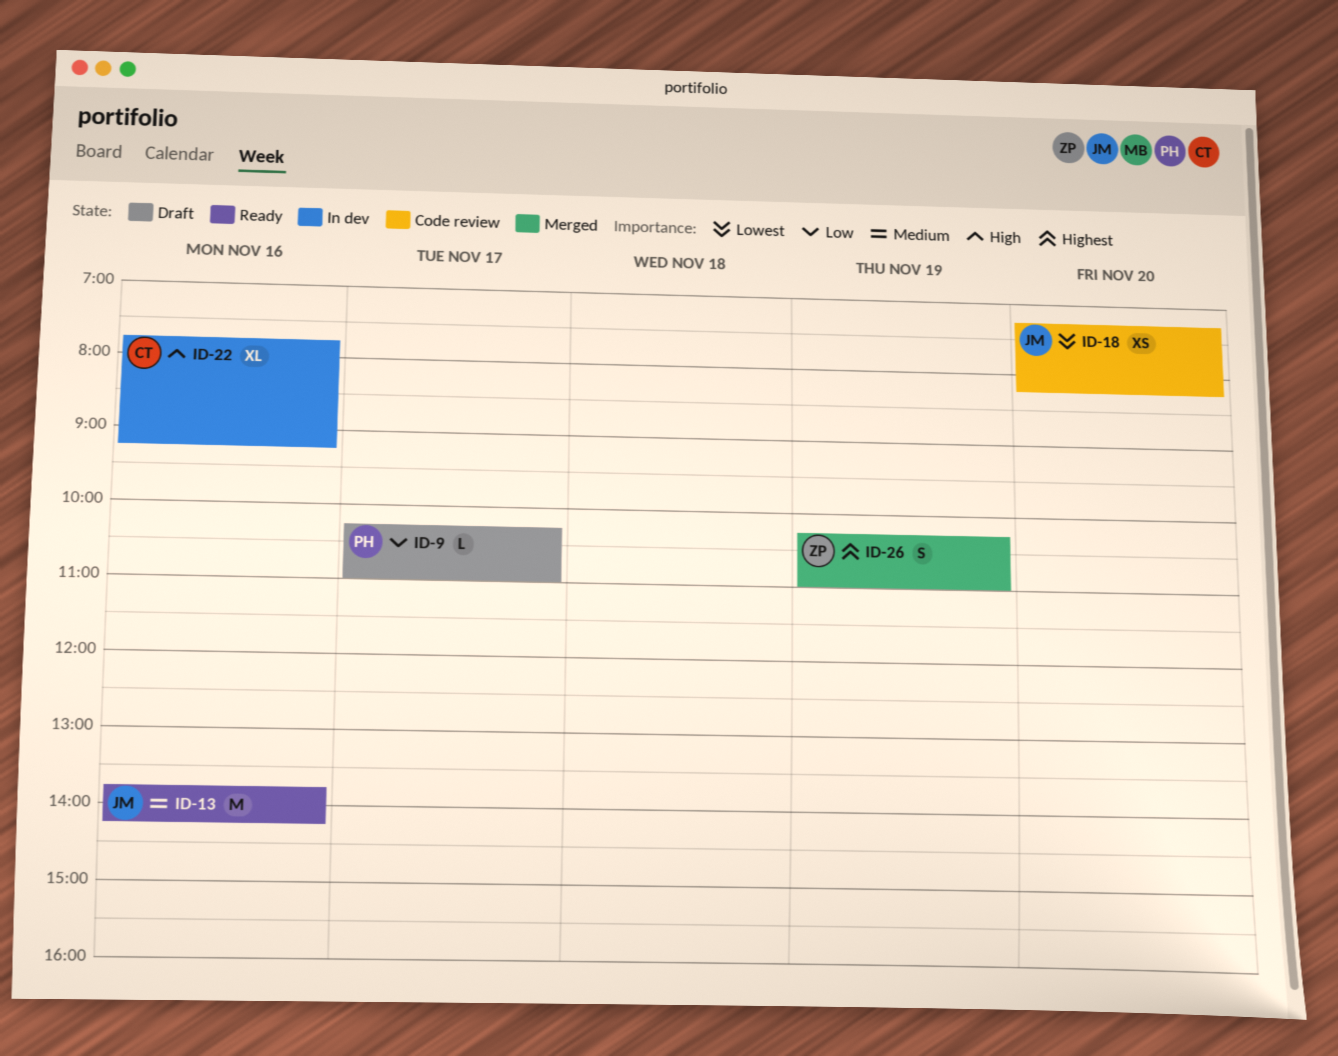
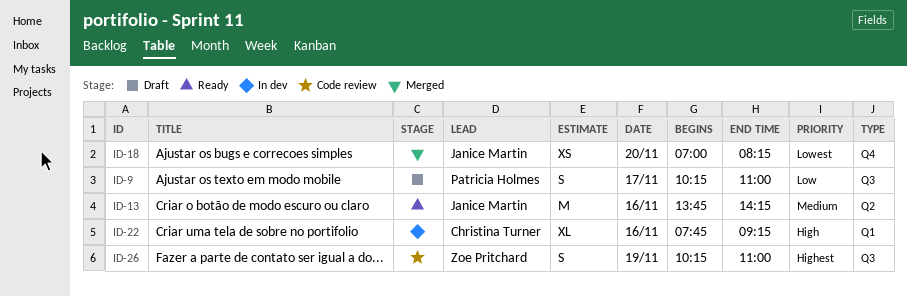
ID-9, estimate: L -> S
ID-18, status: Code review -> Merged
ID-18, begins: 07:15 -> 07:00
ID-26, status: Merged -> Code review

